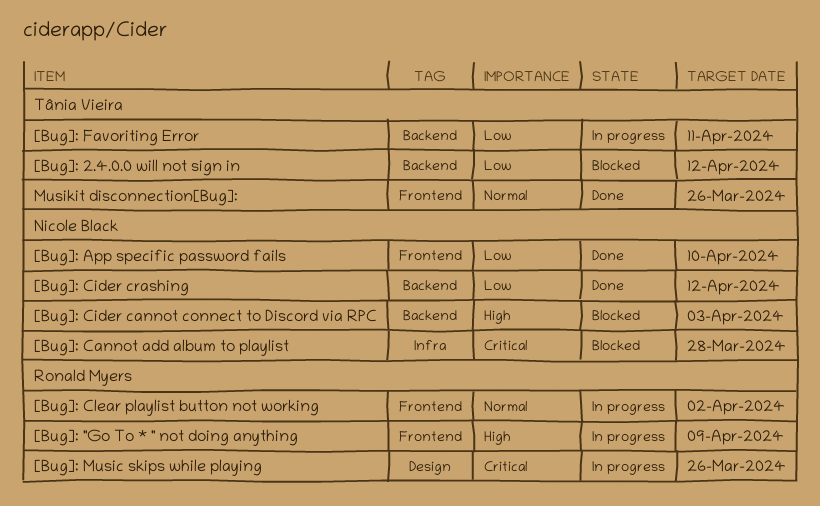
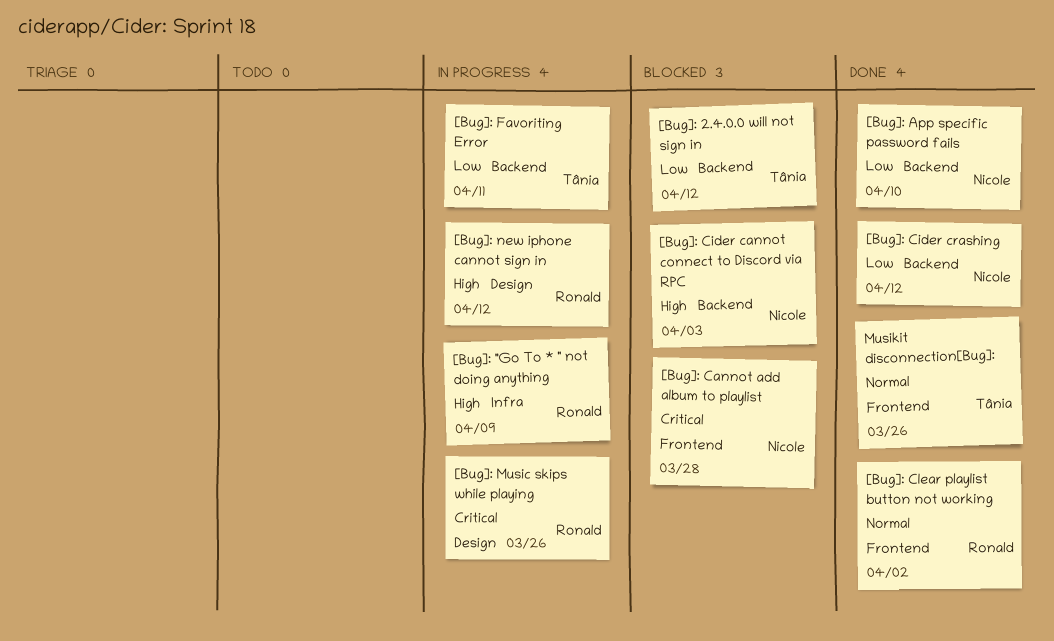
[Bug]: "Go To * " not doing anything, label: Frontend -> Infra
[Bug]: App specific password fails, label: Frontend -> Backend
[Bug]: Cannot add album to playlist, label: Infra -> Frontend
[Bug]: Clear playlist button not working, status: In progress -> Done
[Bug]: new iphone cannot sign in: none -> present

